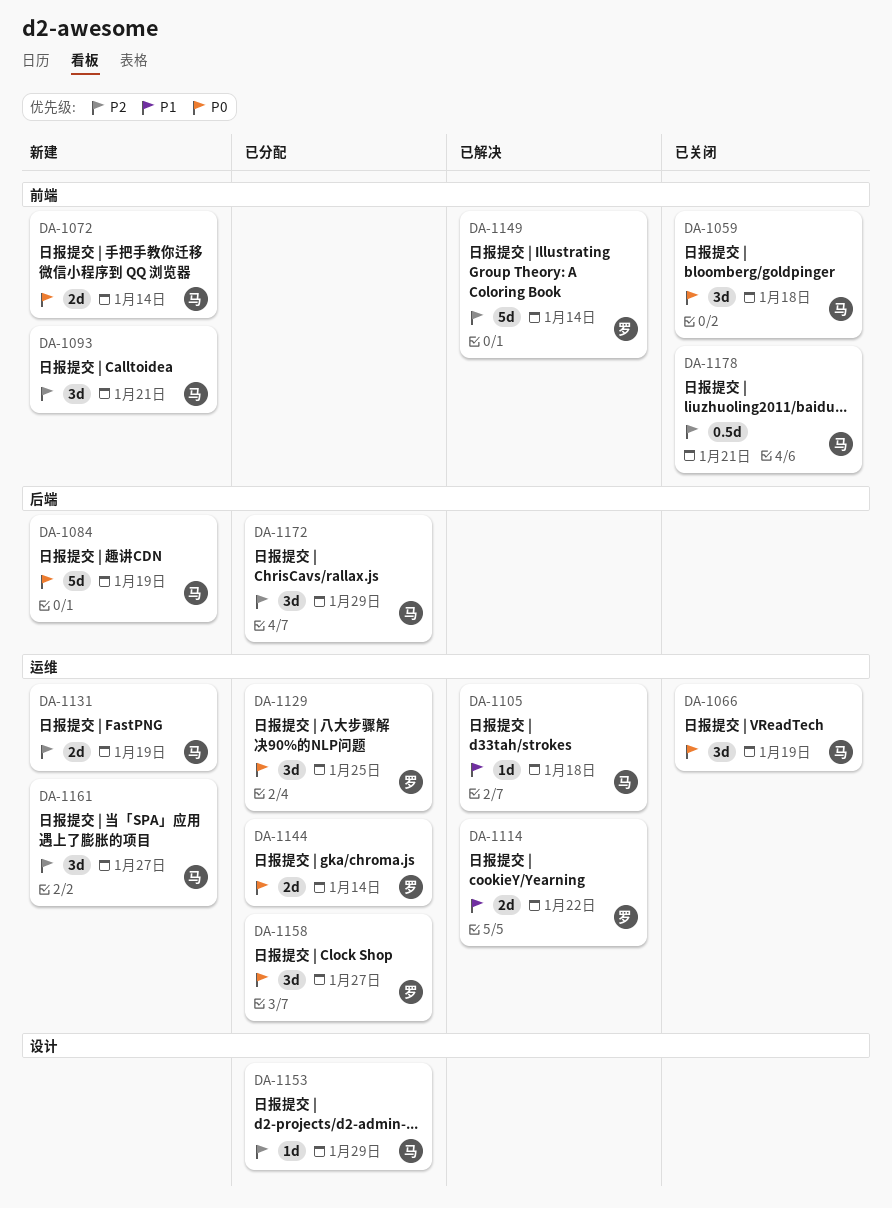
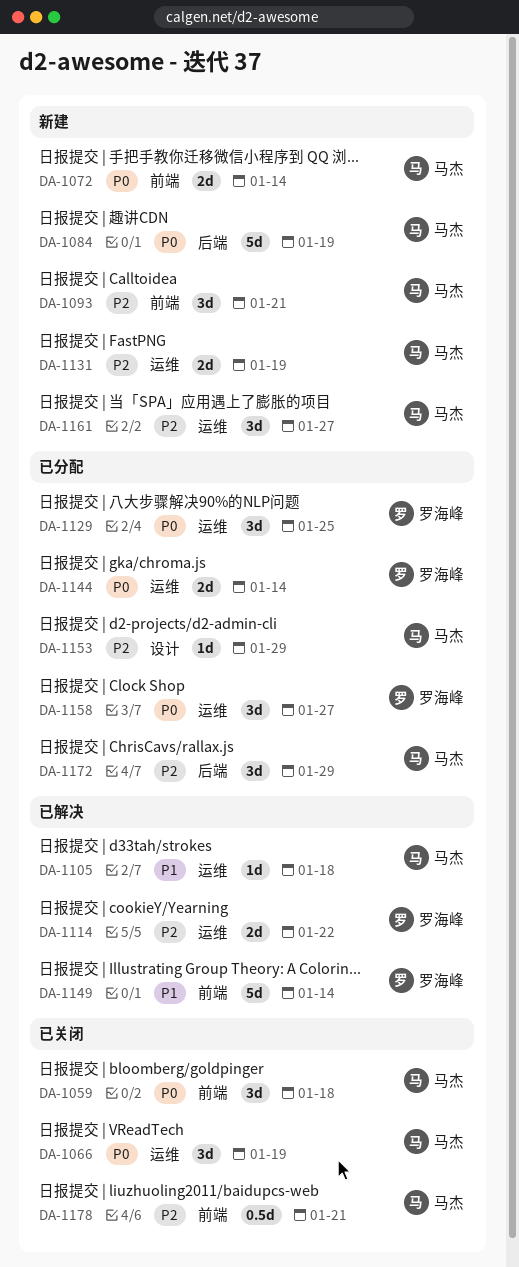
DA-1114, priority: P1 -> P2
DA-1149, priority: P2 -> P1

